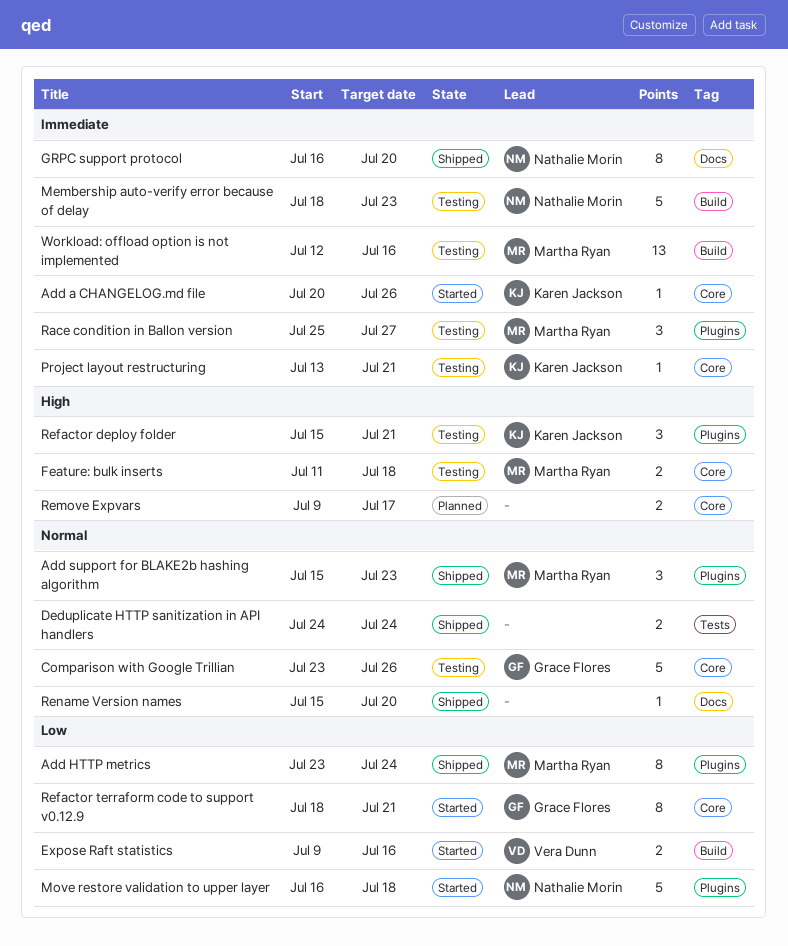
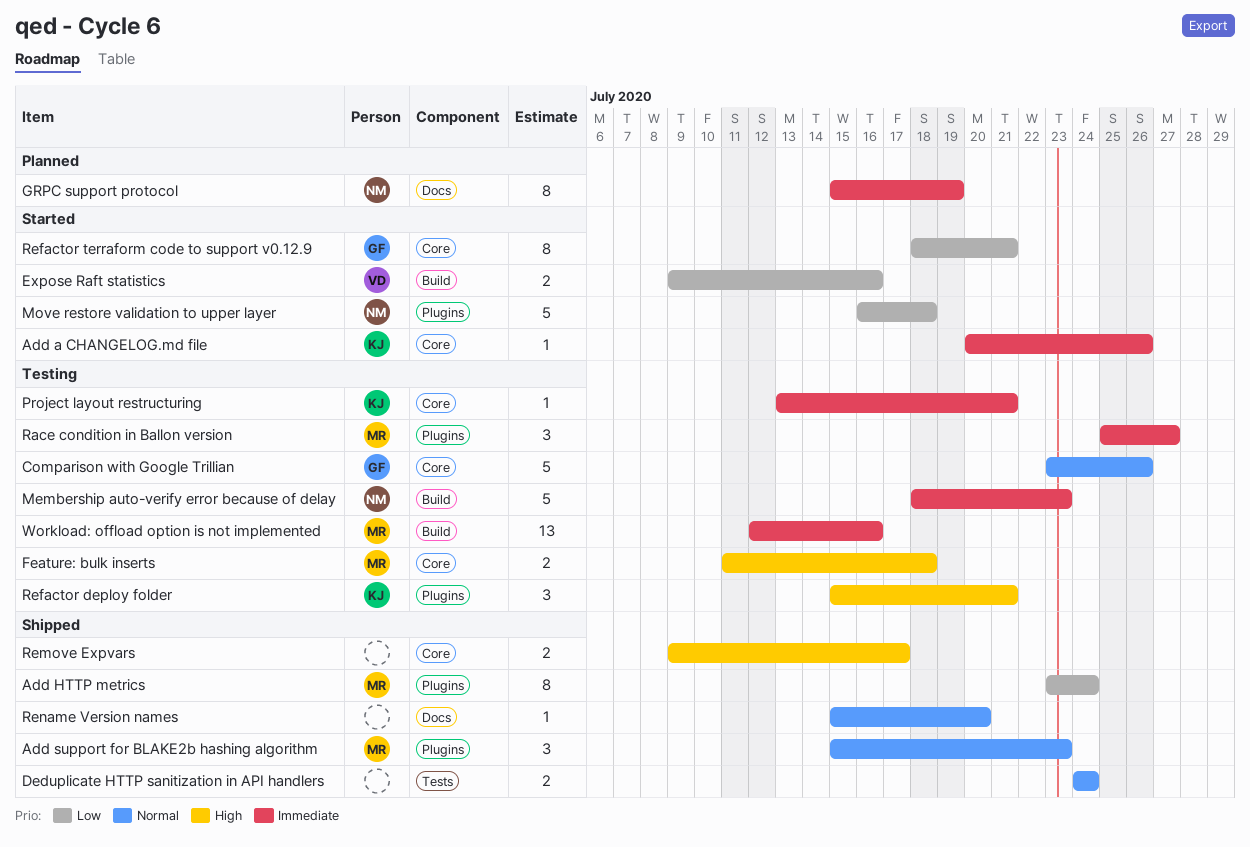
GRPC support protocol, status: Shipped -> Planned
GRPC support protocol, start: Jul 16 -> Jul 15
GRPC support protocol, due: Jul 20 -> Jul 19
Remove Expvars, status: Planned -> Shipped

